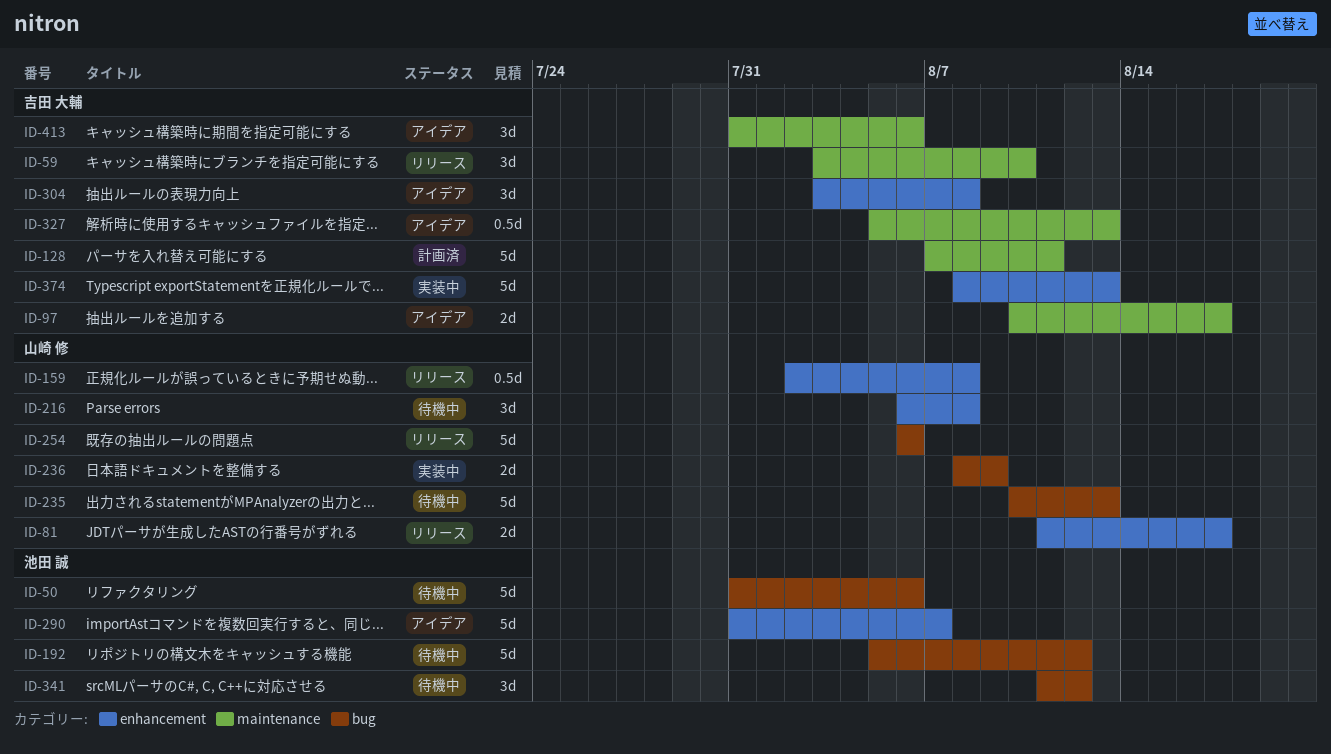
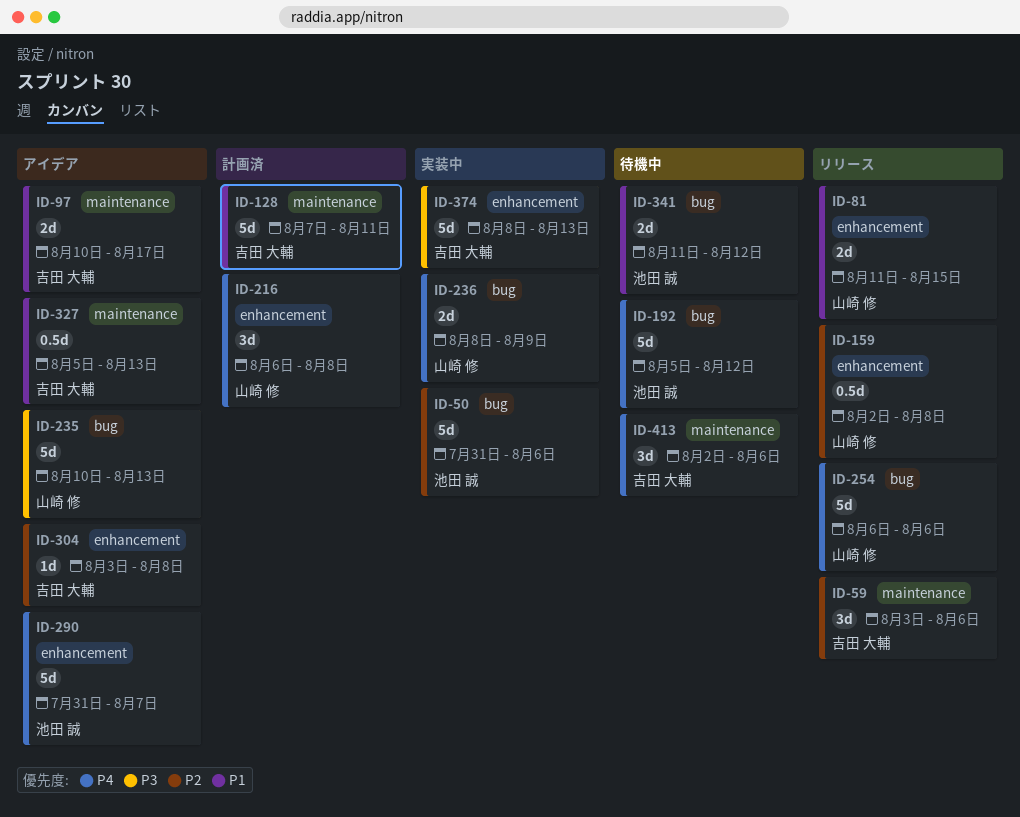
ID-50, status: 待機中 -> 実装中
ID-59, due: Aug 10 -> Aug 6
ID-81, due: Aug 17 -> Aug 15
ID-216, status: 待機中 -> 計画済
ID-235, status: 待機中 -> アイデア
ID-304, estimate: 3d -> 1d
ID-341, estimate: 3d -> 2d
ID-413, status: アイデア -> 待機中
ID-413, start: Jul 31 -> Aug 2

